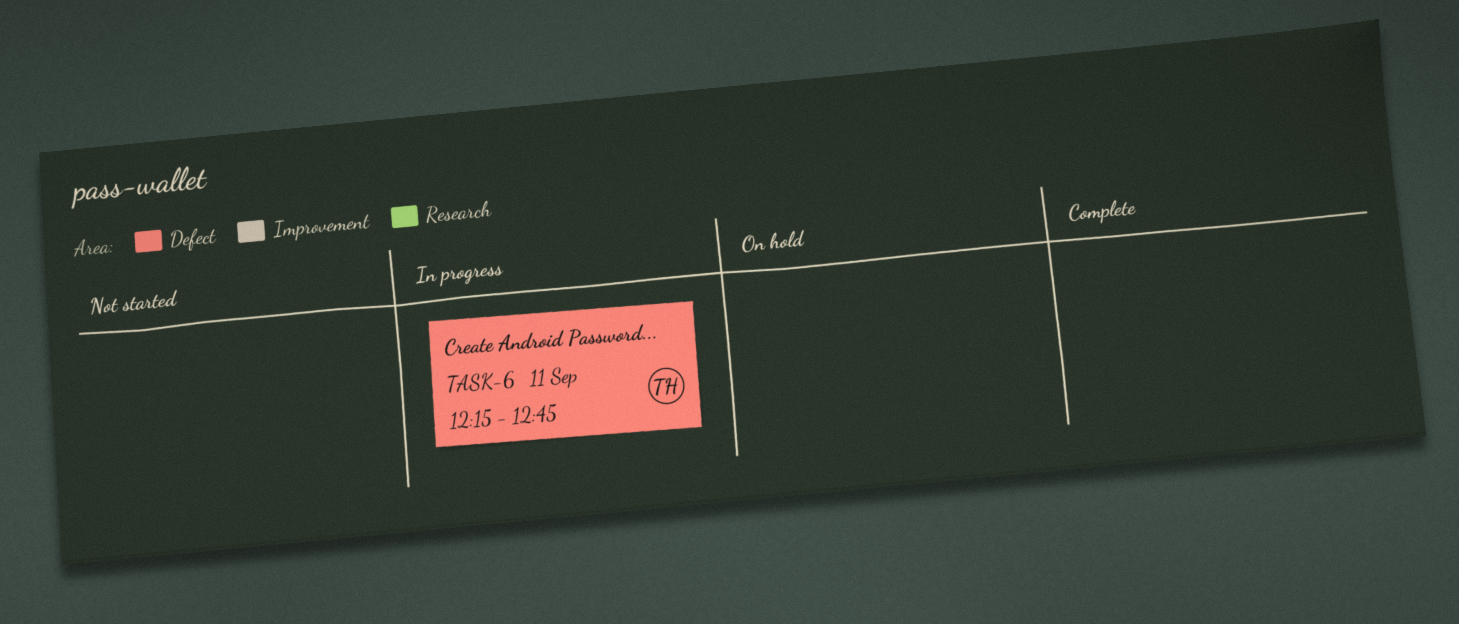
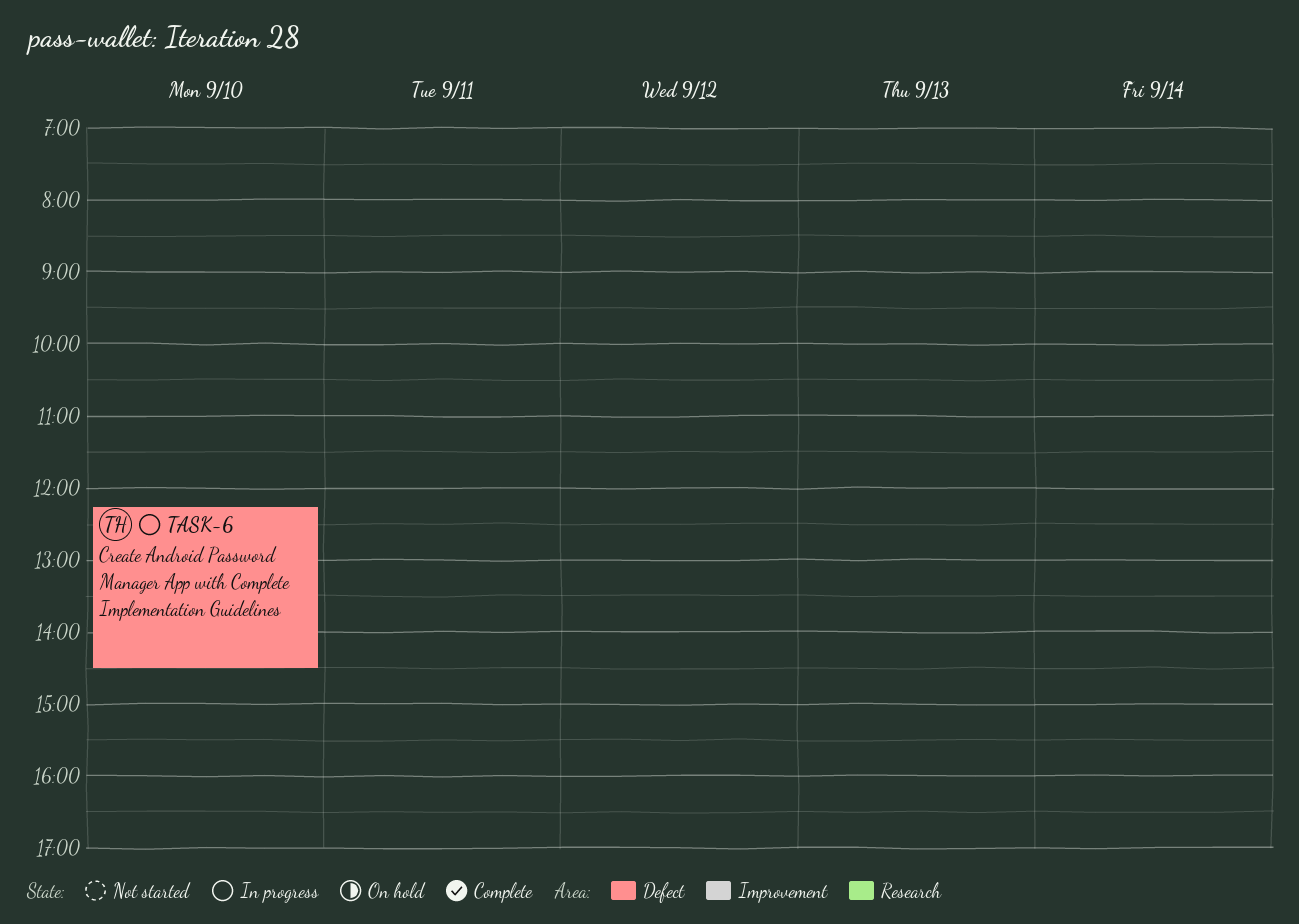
TASK-6, day: Sep 11 -> Sep 10
TASK-6, ends: 12:45 -> 14:30

